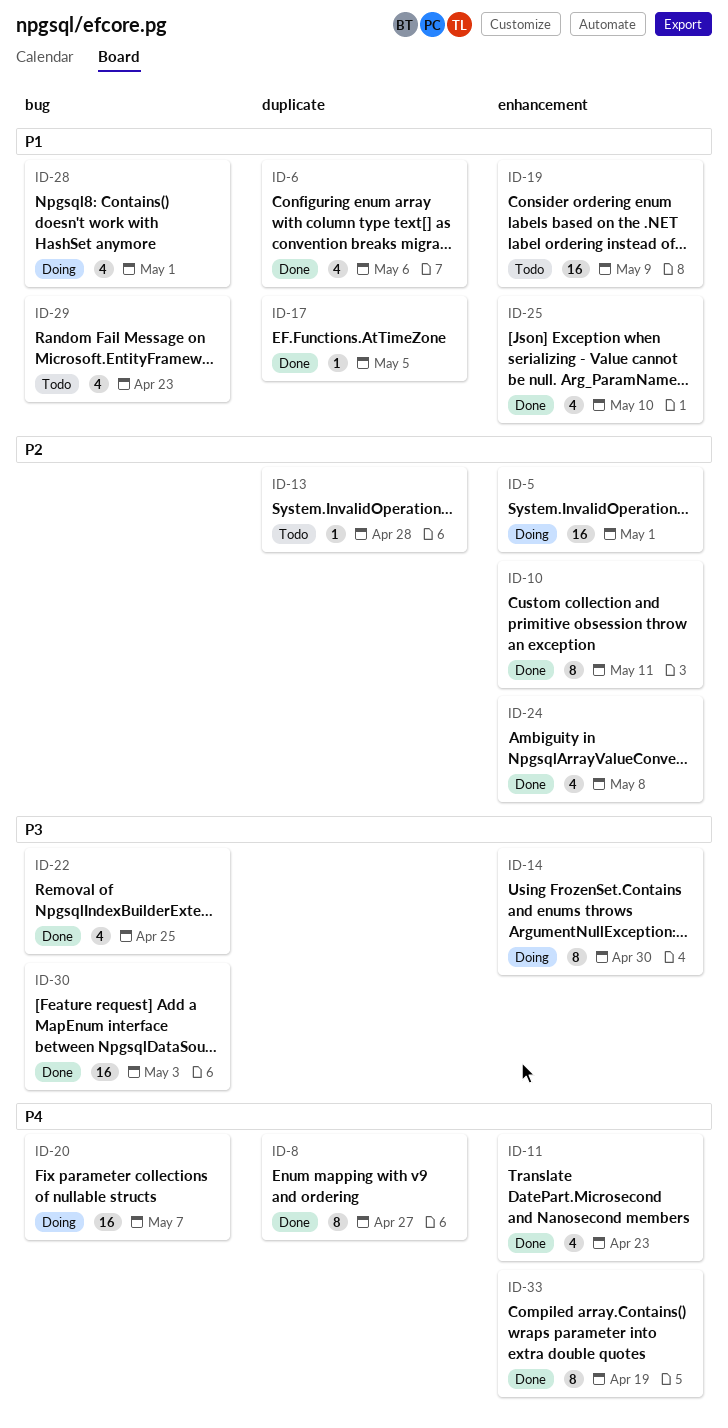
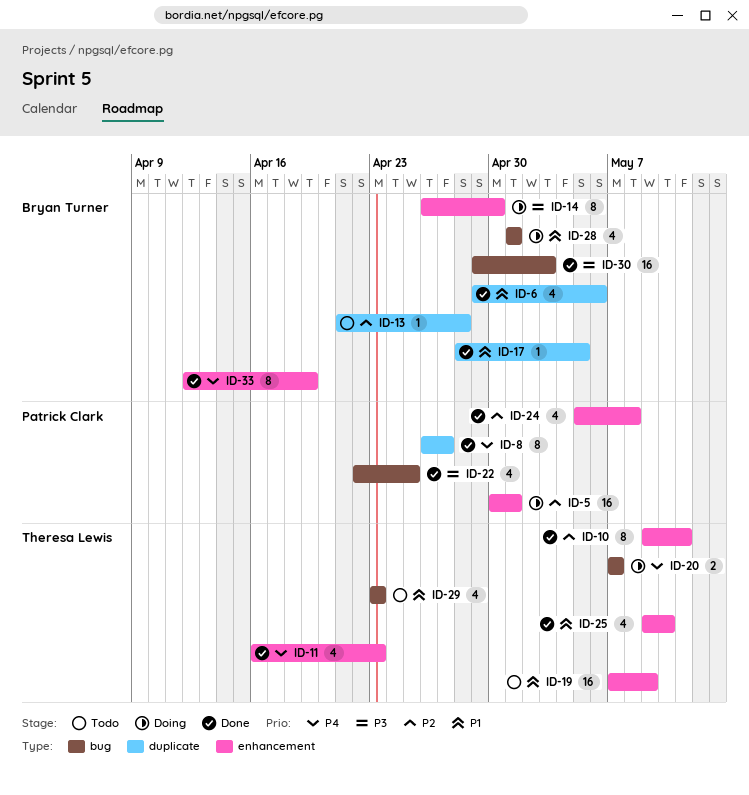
ID-20, estimate: 16 -> 2

